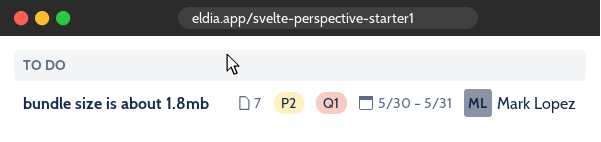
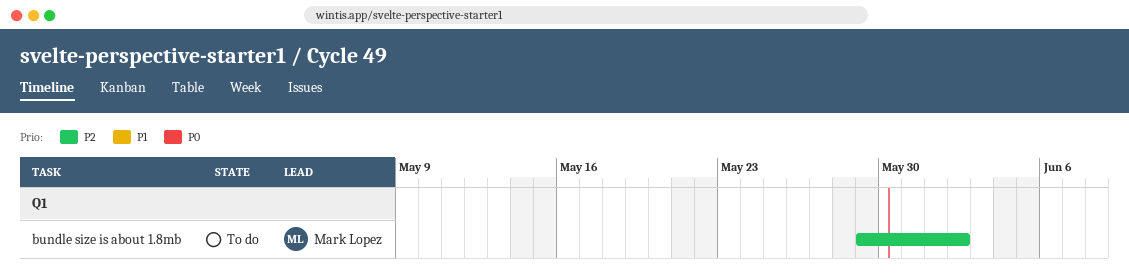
bundle size is about 1.8mb, start: May 30 -> May 29
bundle size is about 1.8mb, due: May 31 -> Jun 2

